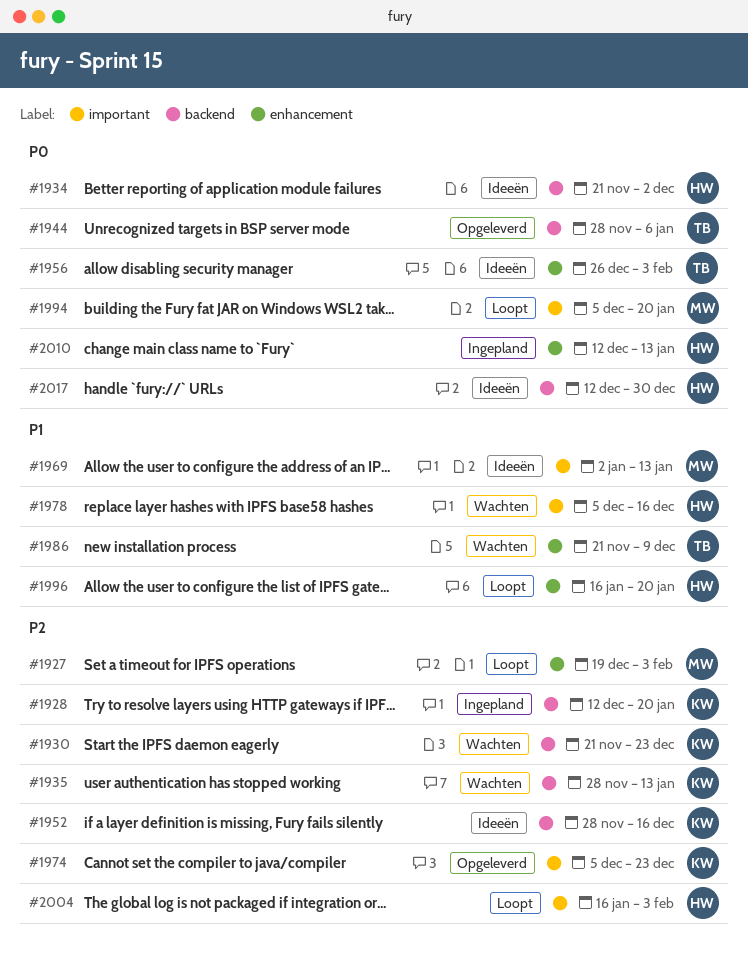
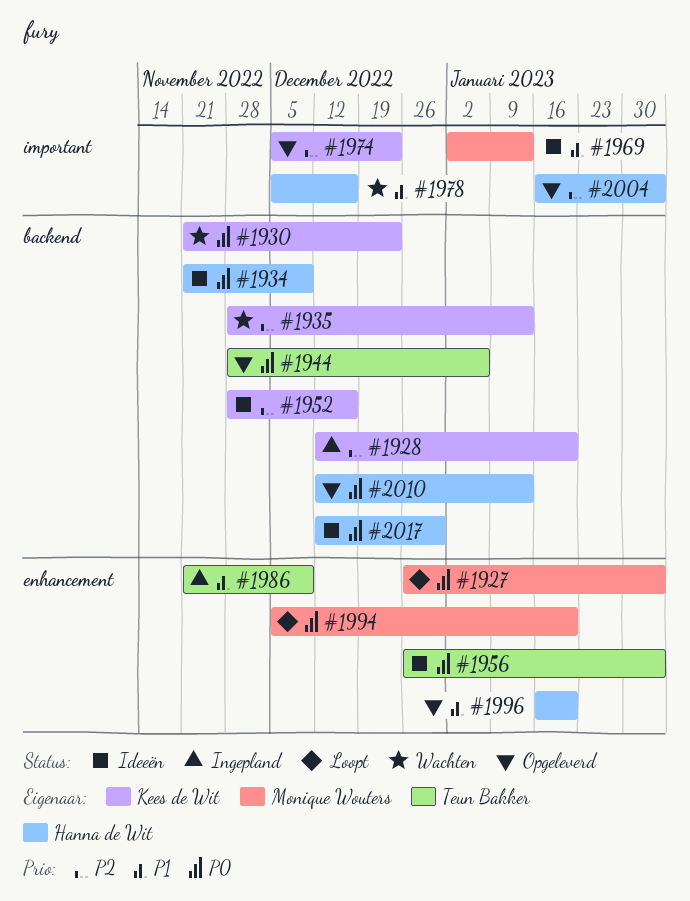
#1927, priority: P2 -> P0
#1927, start: Dec 19 -> Dec 26
#1930, priority: P2 -> P0
#1934, due: Dec 2 -> Dec 9
#1986, status: Wachten -> Ingepland
#1994, label: important -> enhancement
#1996, status: Loopt -> Opgeleverd
#2004, status: Loopt -> Opgeleverd
#2010, status: Ingepland -> Opgeleverd
#2010, label: enhancement -> backend

